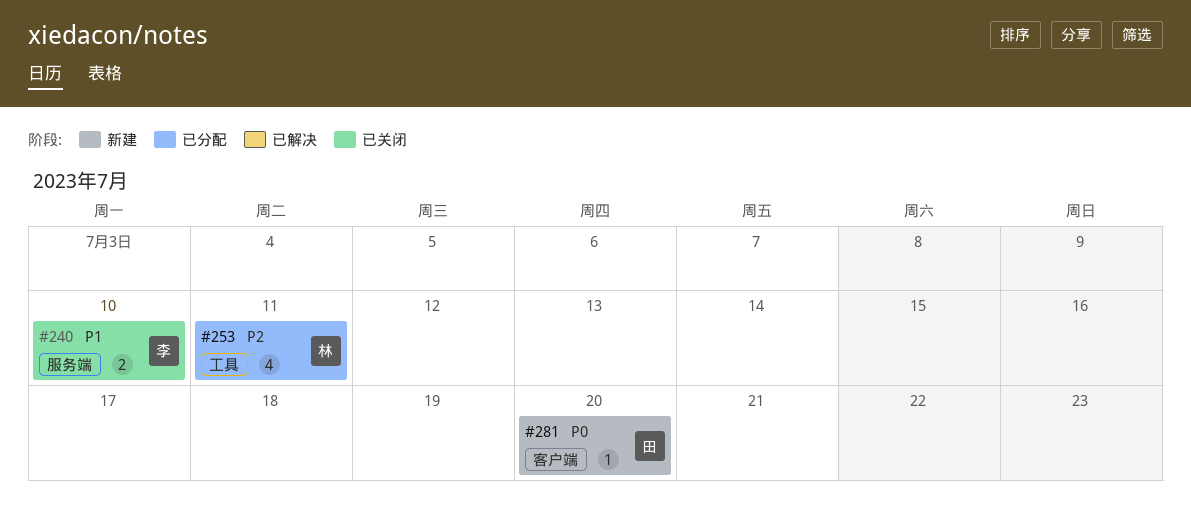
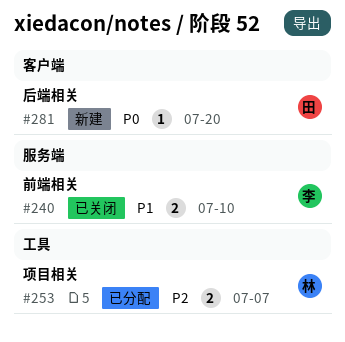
#253, estimate: 4 -> 2
#253, due: Jul 11 -> Jul 7

